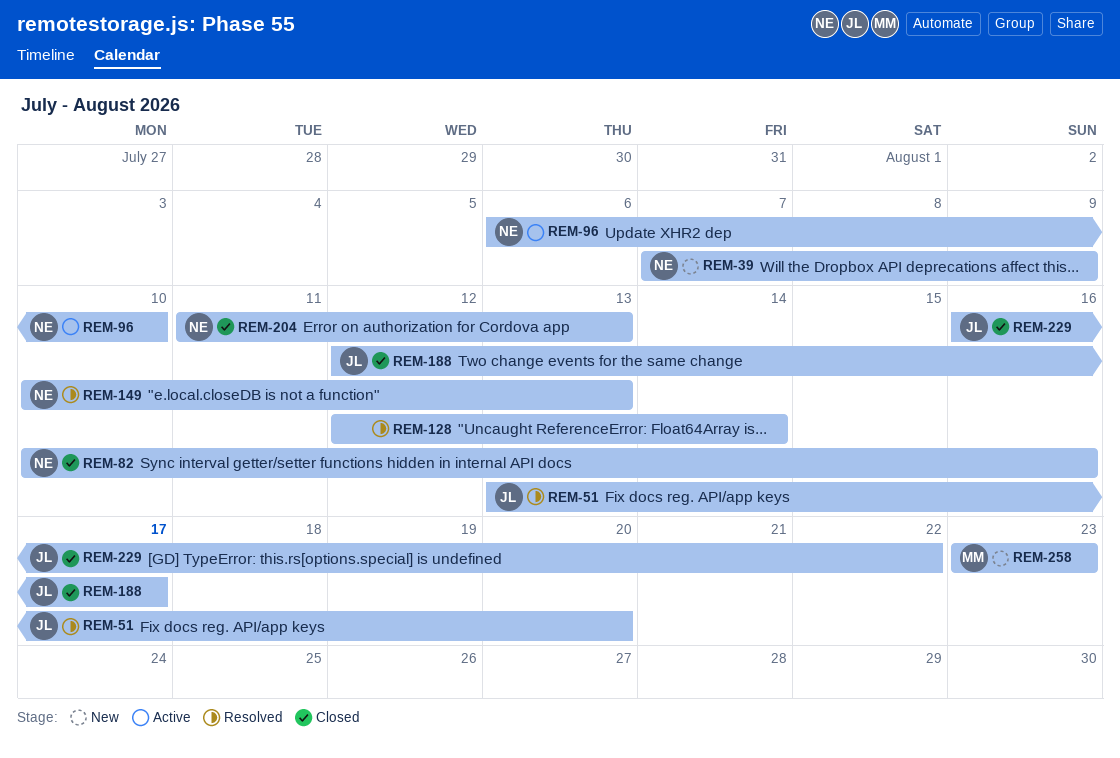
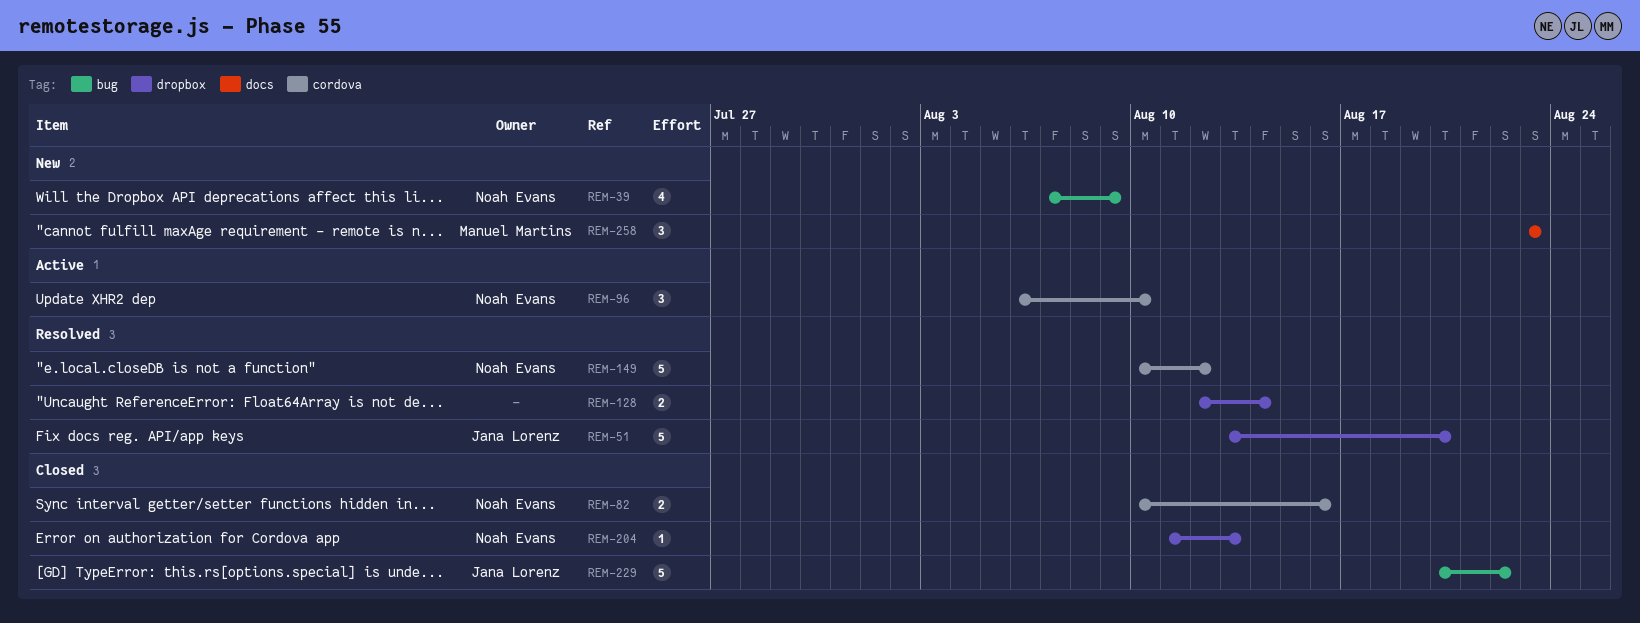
REM-149, due: Aug 13 -> Aug 12
REM-188: present -> none
REM-229, start: Aug 16 -> Aug 20

